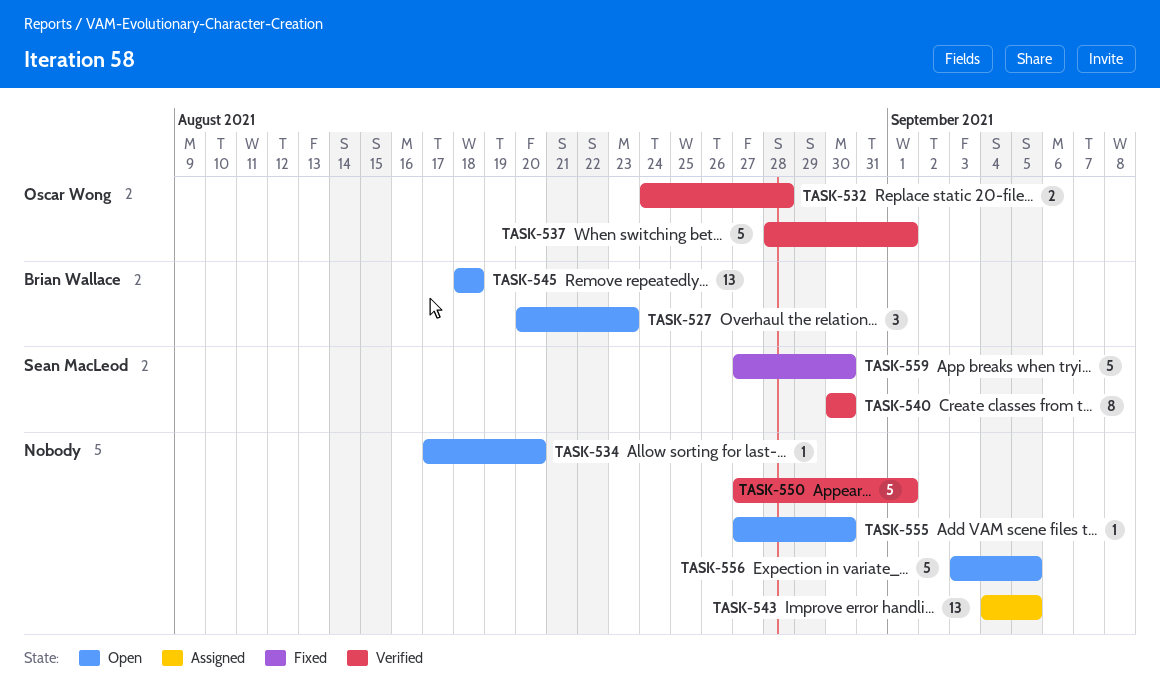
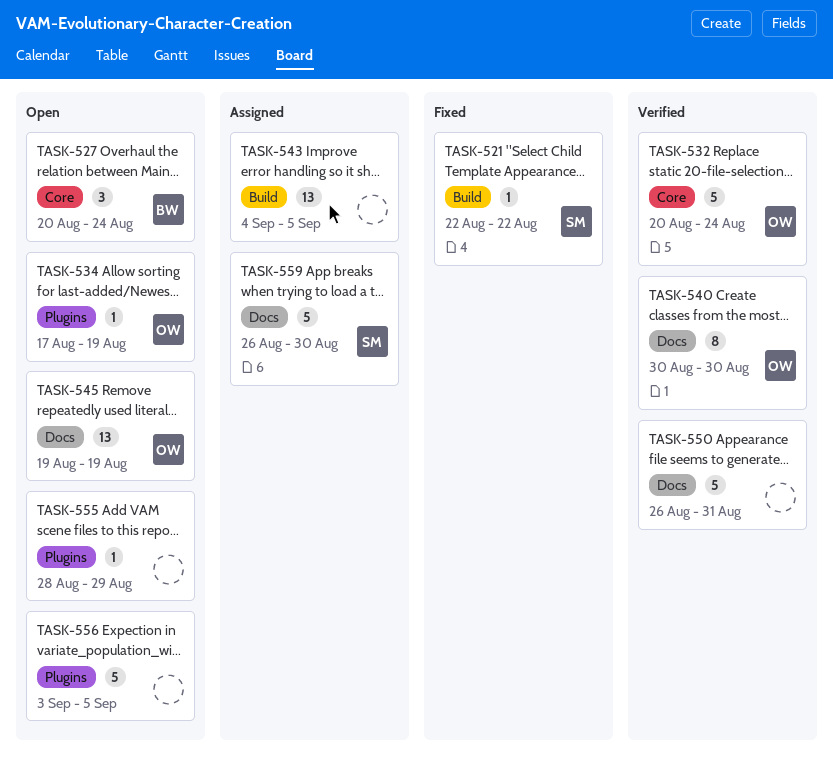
TASK-521: none -> present
TASK-527, due: Aug 23 -> Aug 24
TASK-532, estimate: 2 -> 5
TASK-532, start: Aug 24 -> Aug 20
TASK-532, due: Aug 28 -> Aug 24
TASK-534, owner: none -> Oscar Wong
TASK-534, due: Aug 20 -> Aug 19
TASK-537: present -> none
TASK-540, owner: Sean MacLeod -> Oscar Wong
TASK-545, owner: Brian Wallace -> Oscar Wong
TASK-545, start: Aug 18 -> Aug 19
TASK-545, due: Aug 18 -> Aug 19
TASK-550, start: Aug 27 -> Aug 26
TASK-550, due: Sep 1 -> Aug 31
TASK-555, start: Aug 27 -> Aug 28
TASK-555, due: Aug 30 -> Aug 29
TASK-559, status: Fixed -> Assigned
TASK-559, start: Aug 27 -> Aug 26

